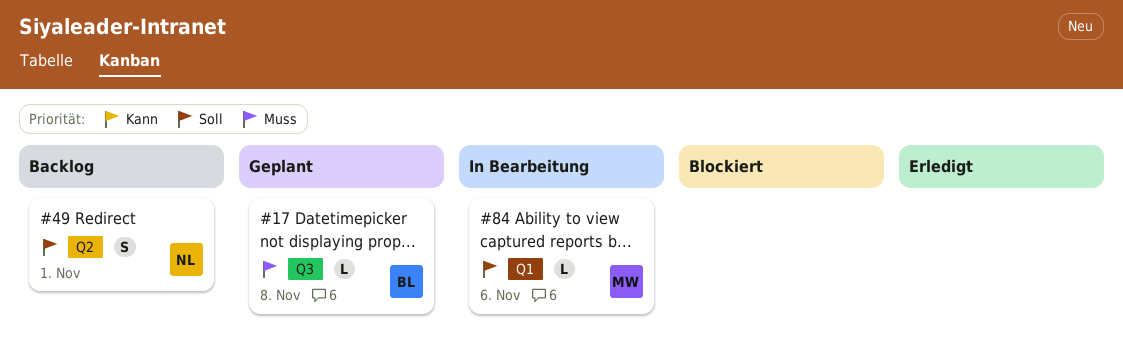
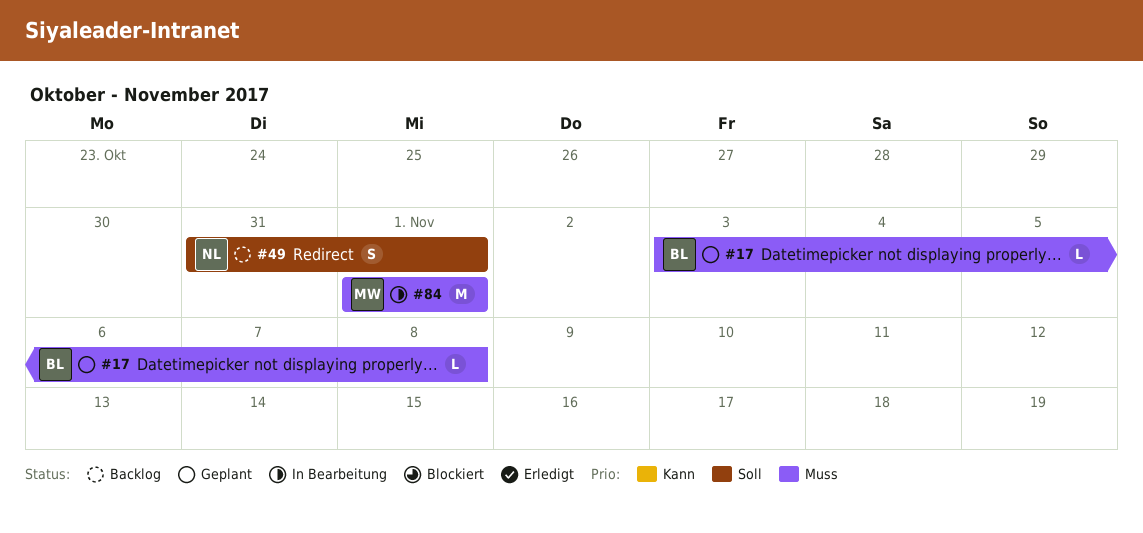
#84, priority: Soll -> Muss
#84, estimate: L -> M
#84, due: Nov 6 -> Nov 1

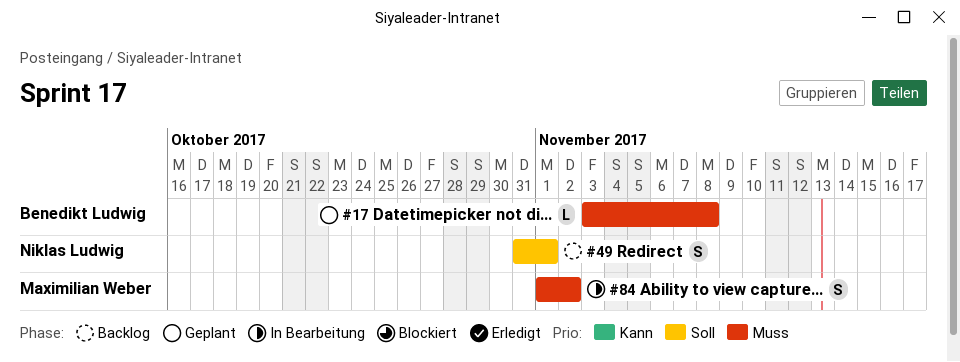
#84, estimate: M -> S
#84, due: Nov 1 -> Nov 2

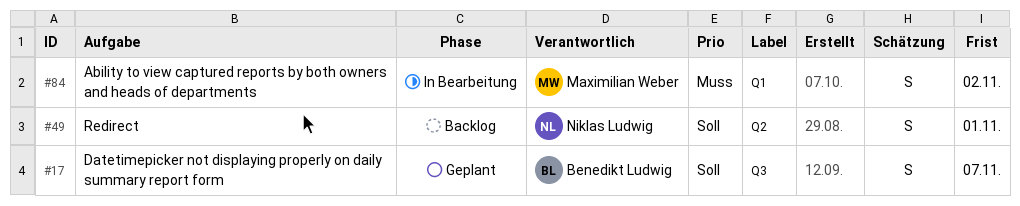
#17, priority: Muss -> Soll
#17, estimate: L -> S
#17, due: Nov 8 -> Nov 7

